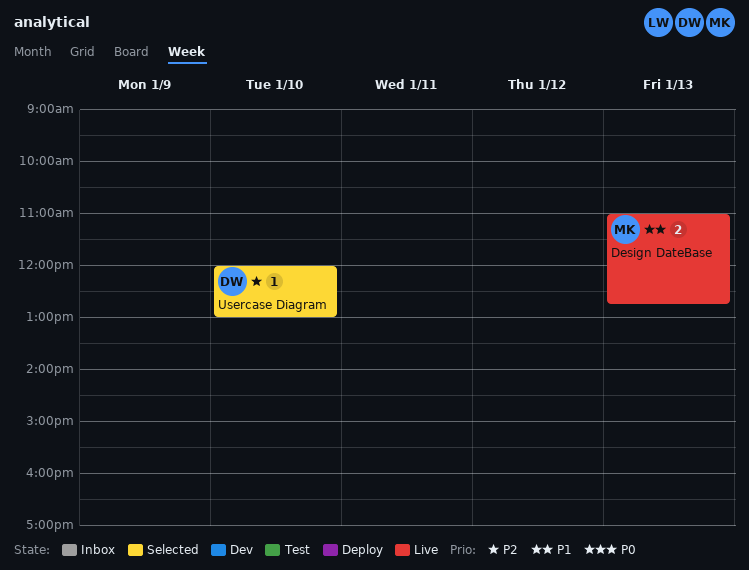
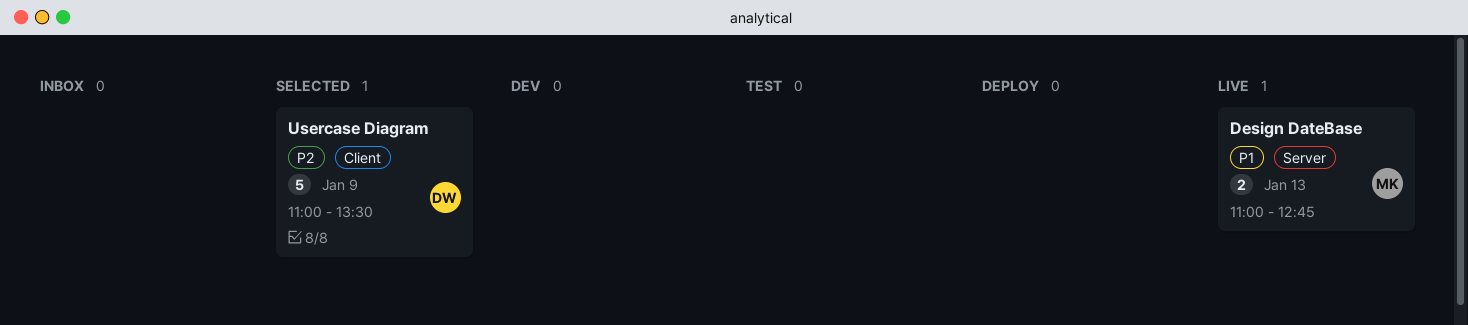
Usercase Diagram, estimate: 1 -> 5
Usercase Diagram, day: Jan 10 -> Jan 9
Usercase Diagram, begins: 12:00 -> 11:00
Usercase Diagram, ends: 13:00 -> 13:30

